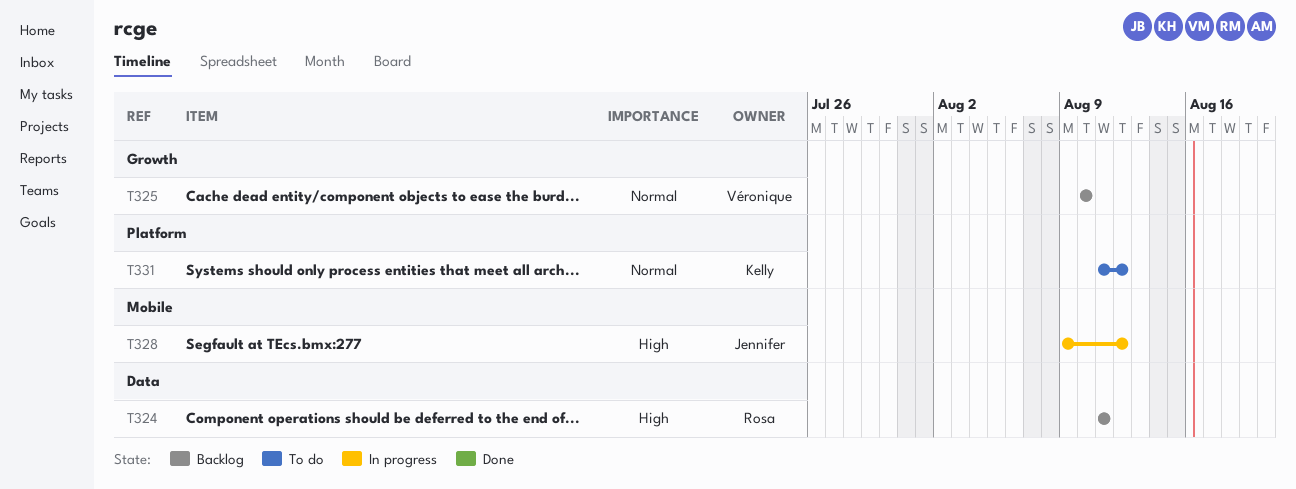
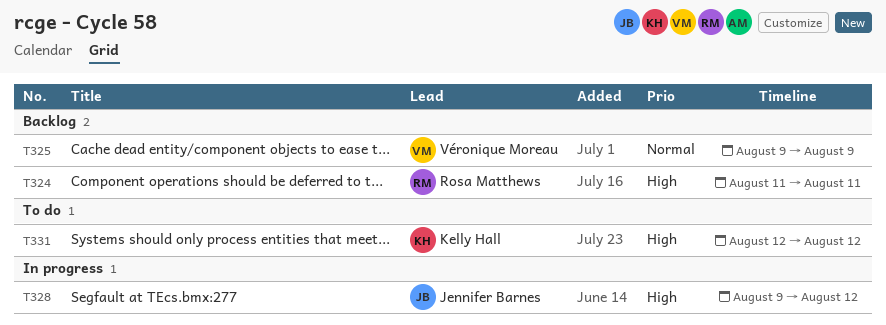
T325, start: Aug 10 -> Aug 9
T325, due: Aug 10 -> Aug 9
T331, priority: Normal -> High
T331, start: Aug 11 -> Aug 12

